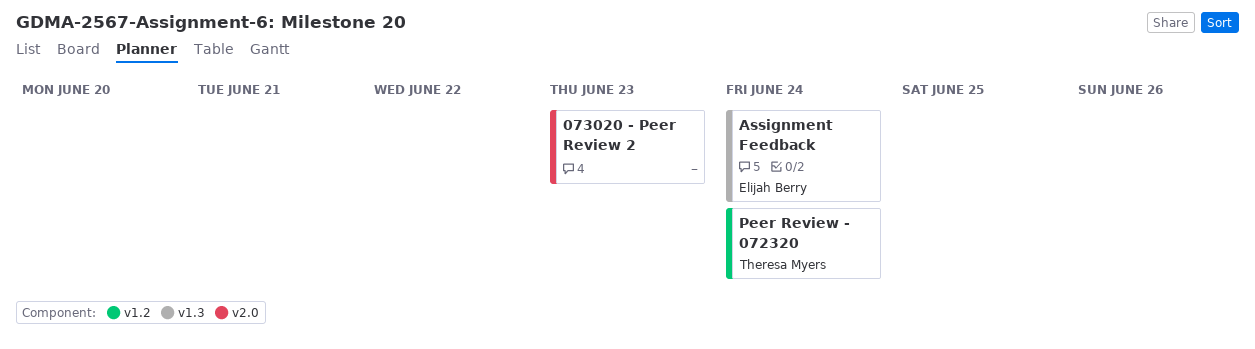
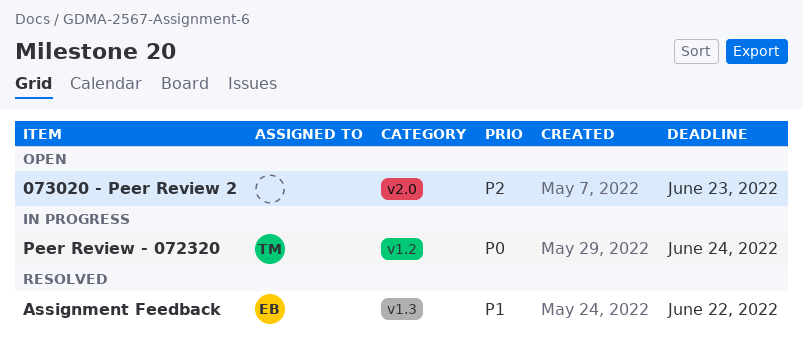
Assignment Feedback, due: Jun 24 -> Jun 22

